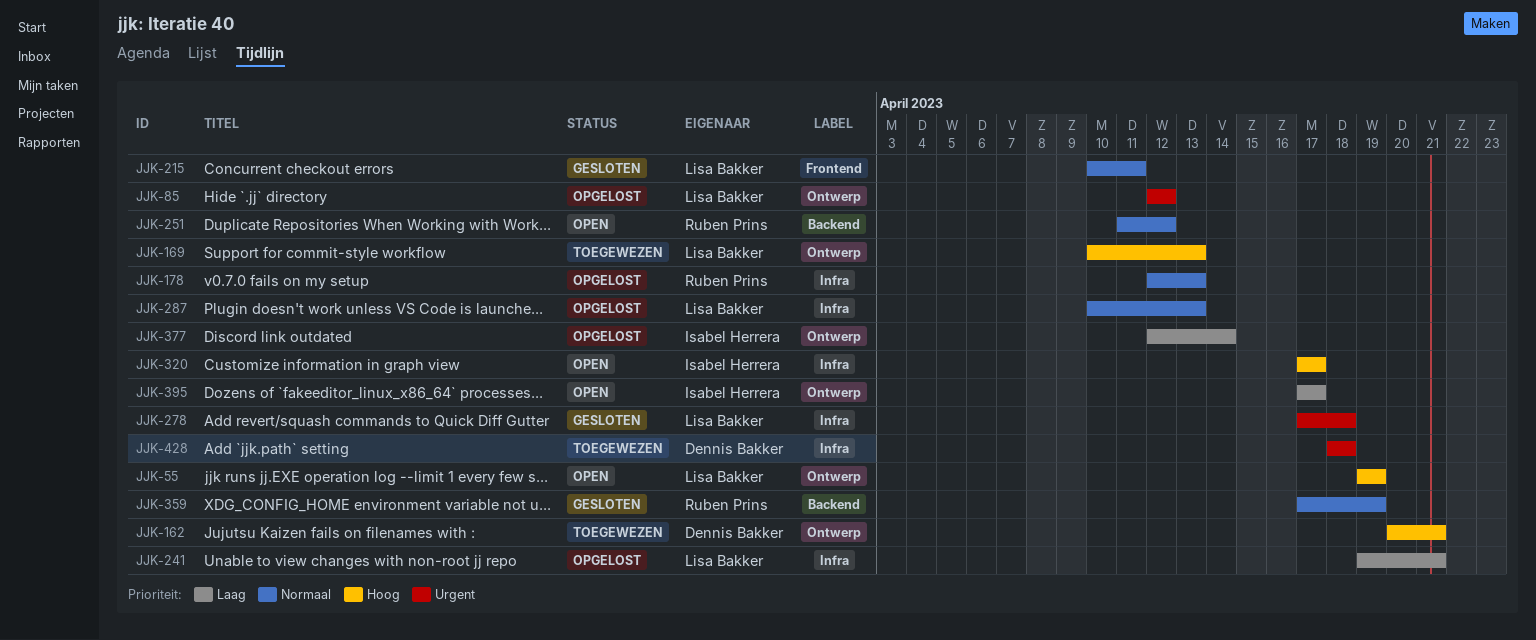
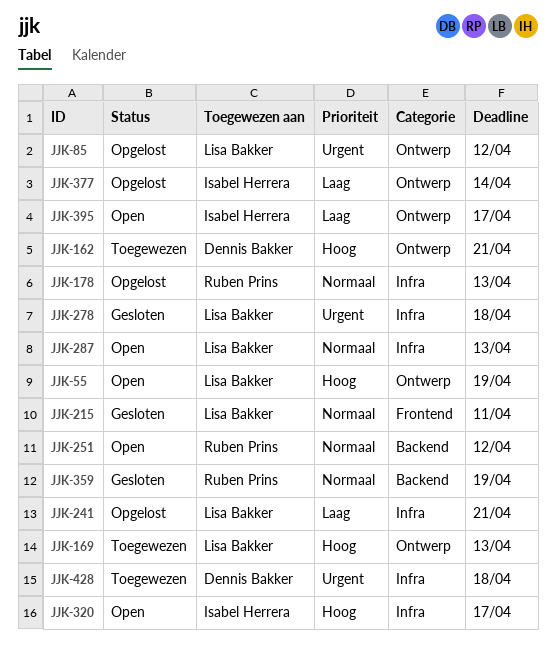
JJK-287, status: Opgelost -> Open

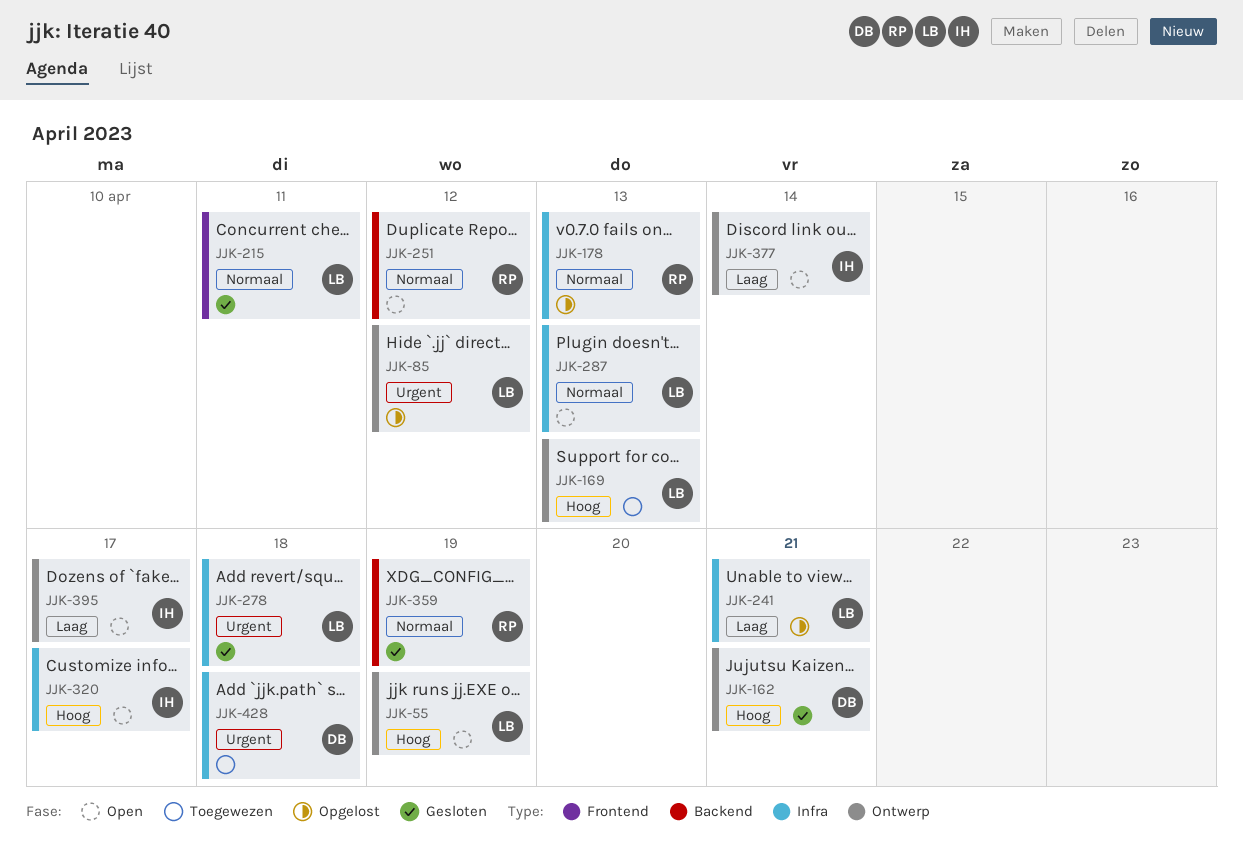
JJK-162, status: Toegewezen -> Gesloten
JJK-377, status: Opgelost -> Open

